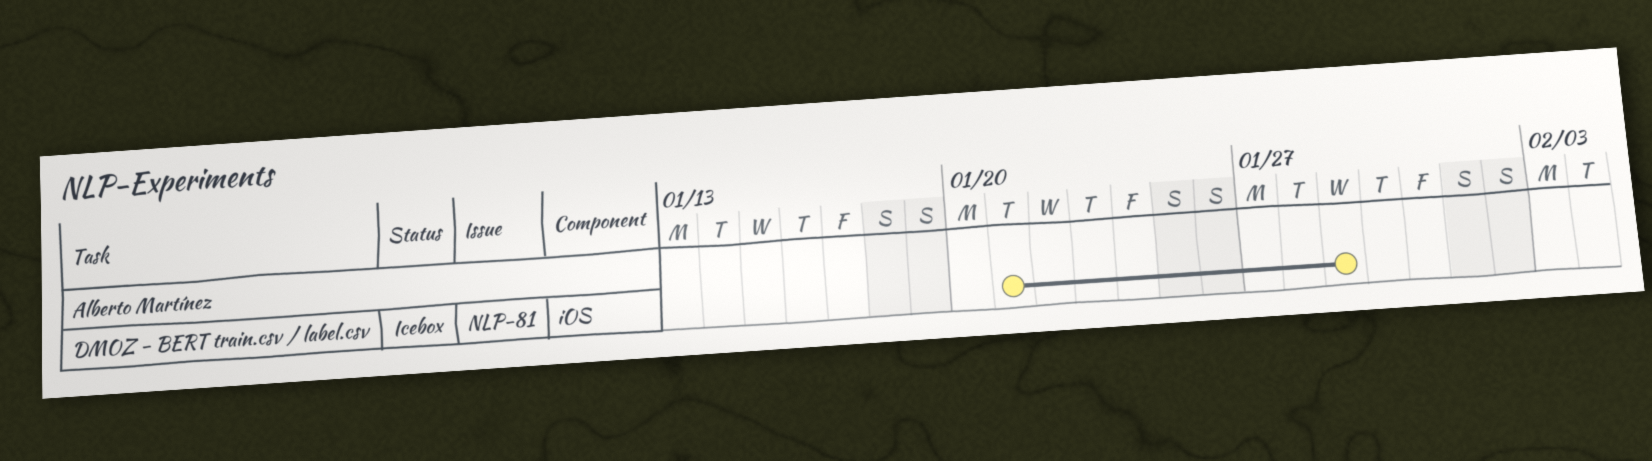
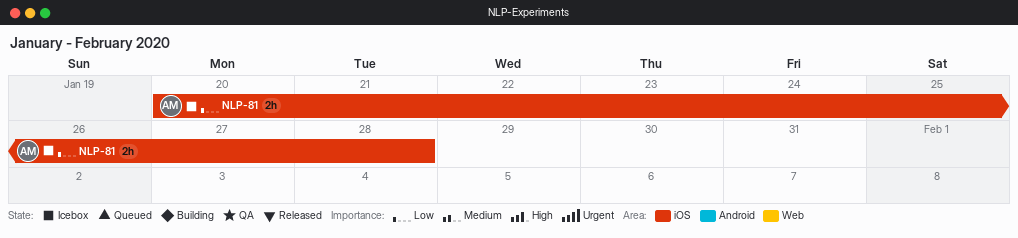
NLP-81, start: Jan 21 -> Jan 20
NLP-81, due: Jan 29 -> Jan 28

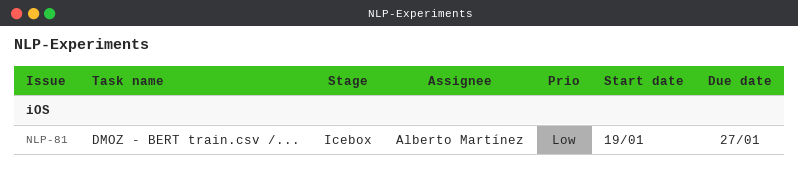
NLP-81, start: Jan 20 -> Jan 19
NLP-81, due: Jan 28 -> Jan 27

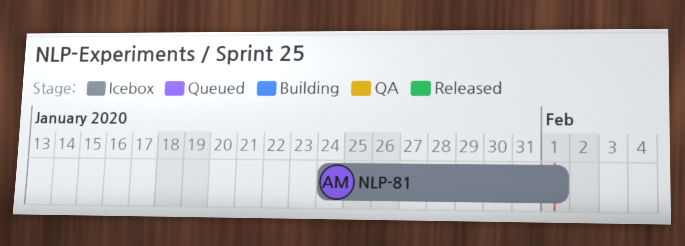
NLP-81, start: Jan 19 -> Jan 24
NLP-81, due: Jan 27 -> Feb 1

